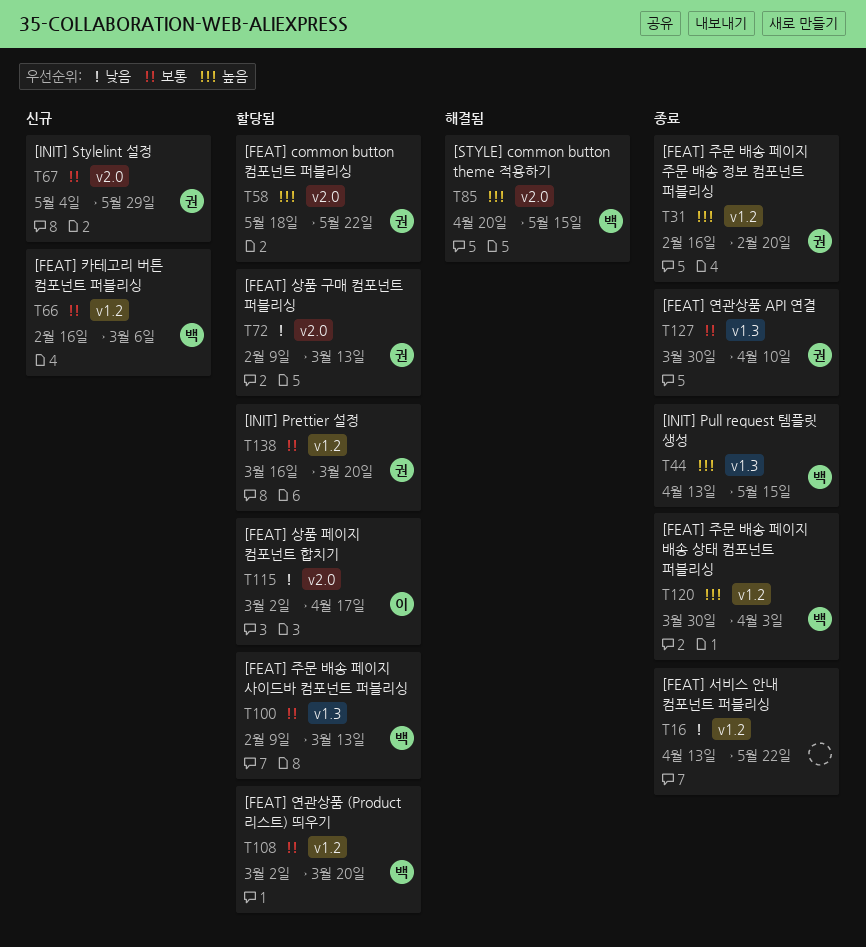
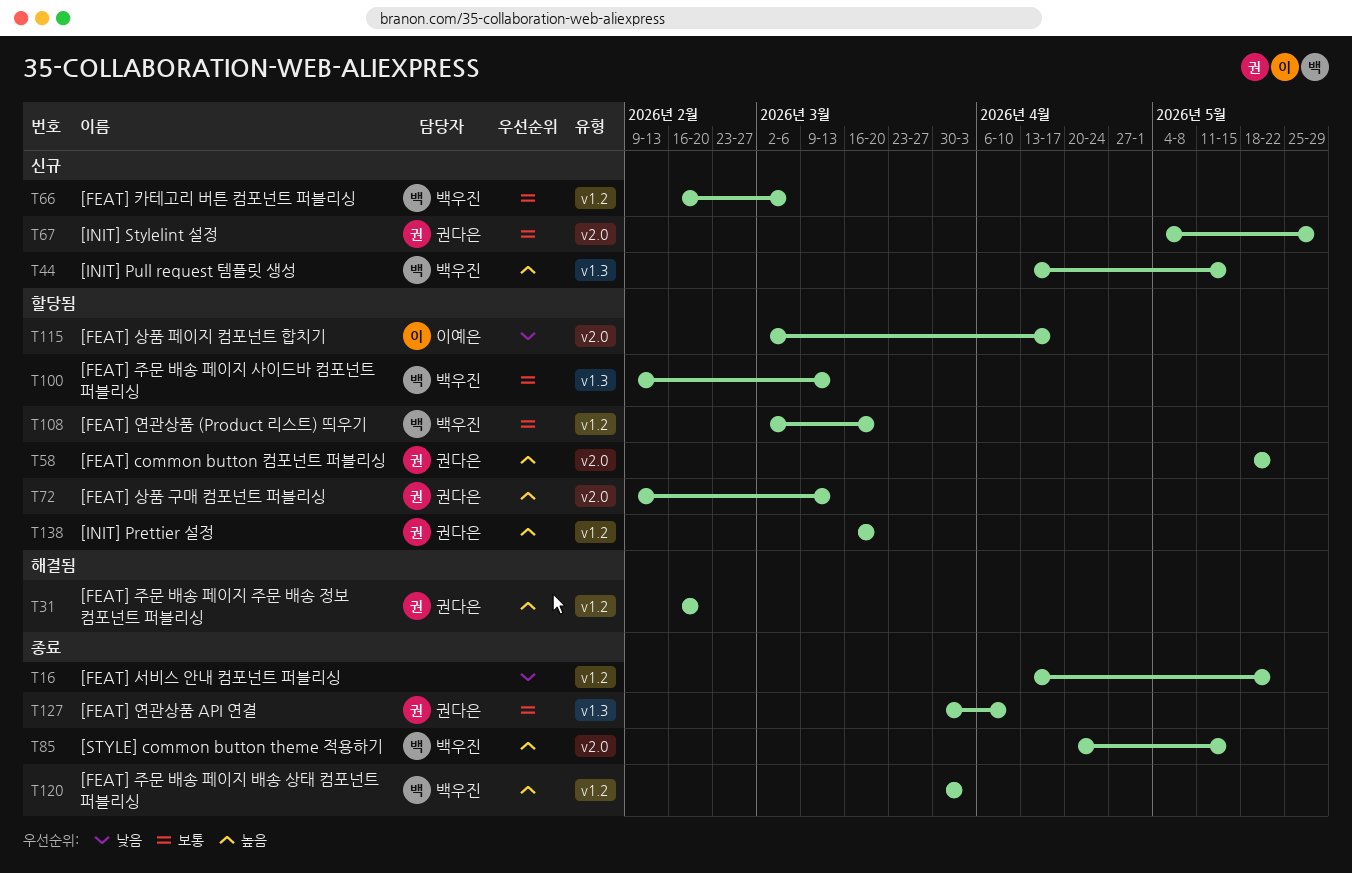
T31, status: 종료 -> 해결됨
T44, status: 종료 -> 신규
T72, priority: 낮음 -> 높음
T85, status: 해결됨 -> 종료
T138, priority: 보통 -> 높음

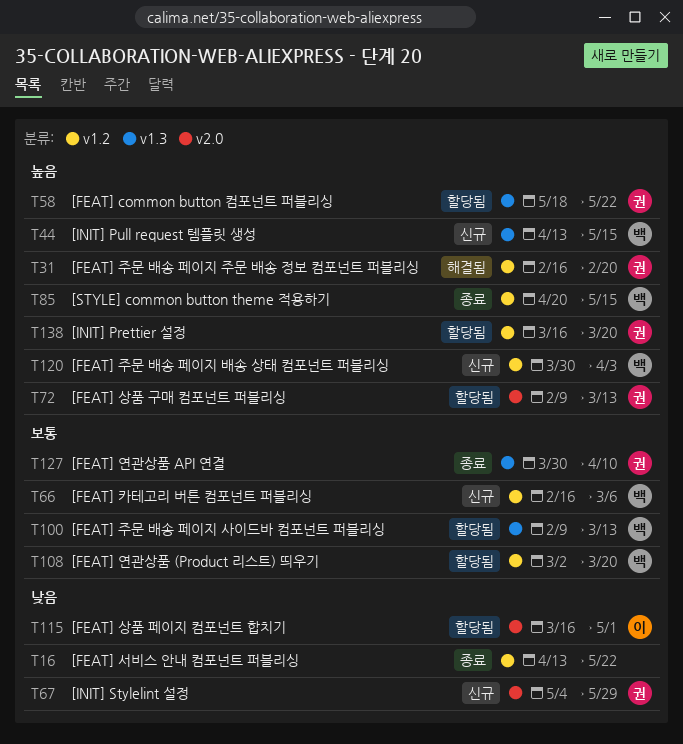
T58, label: v2.0 -> v1.3
T67, priority: 보통 -> 낮음
T85, label: v2.0 -> v1.2
T115, start: Mar 2 -> Mar 16
T115, due: Apr 17 -> May 1
T120, status: 종료 -> 신규

